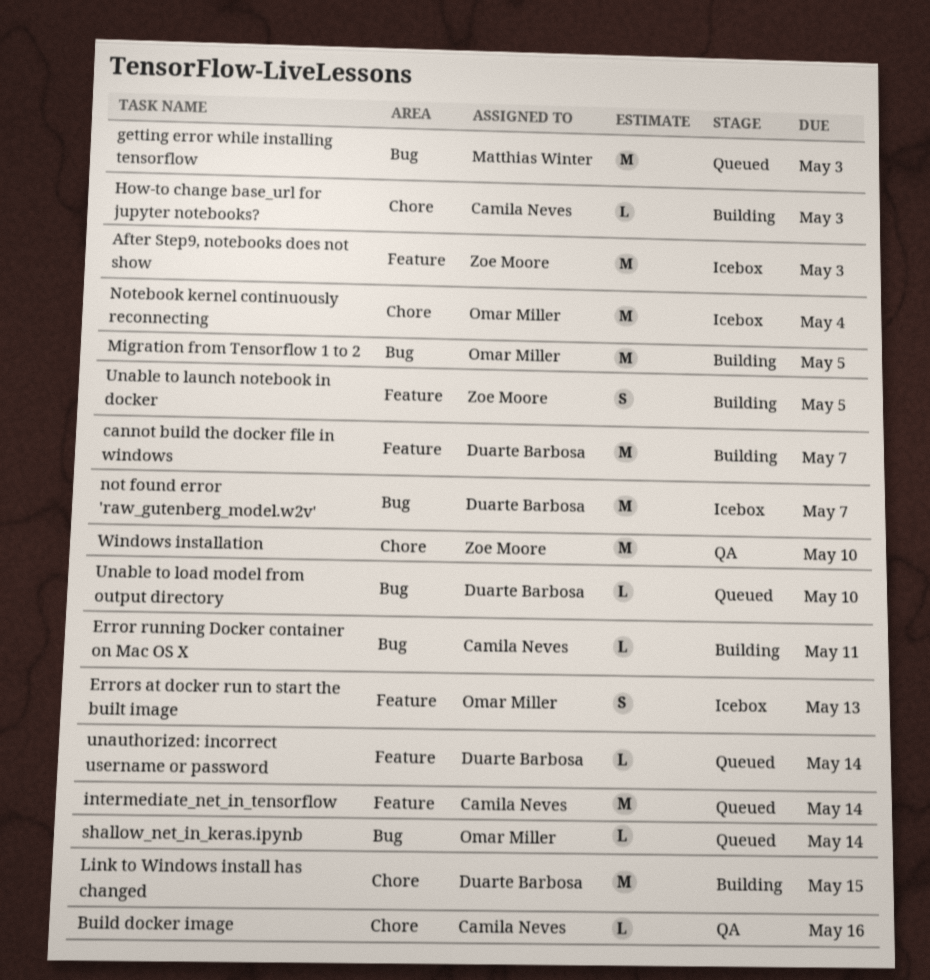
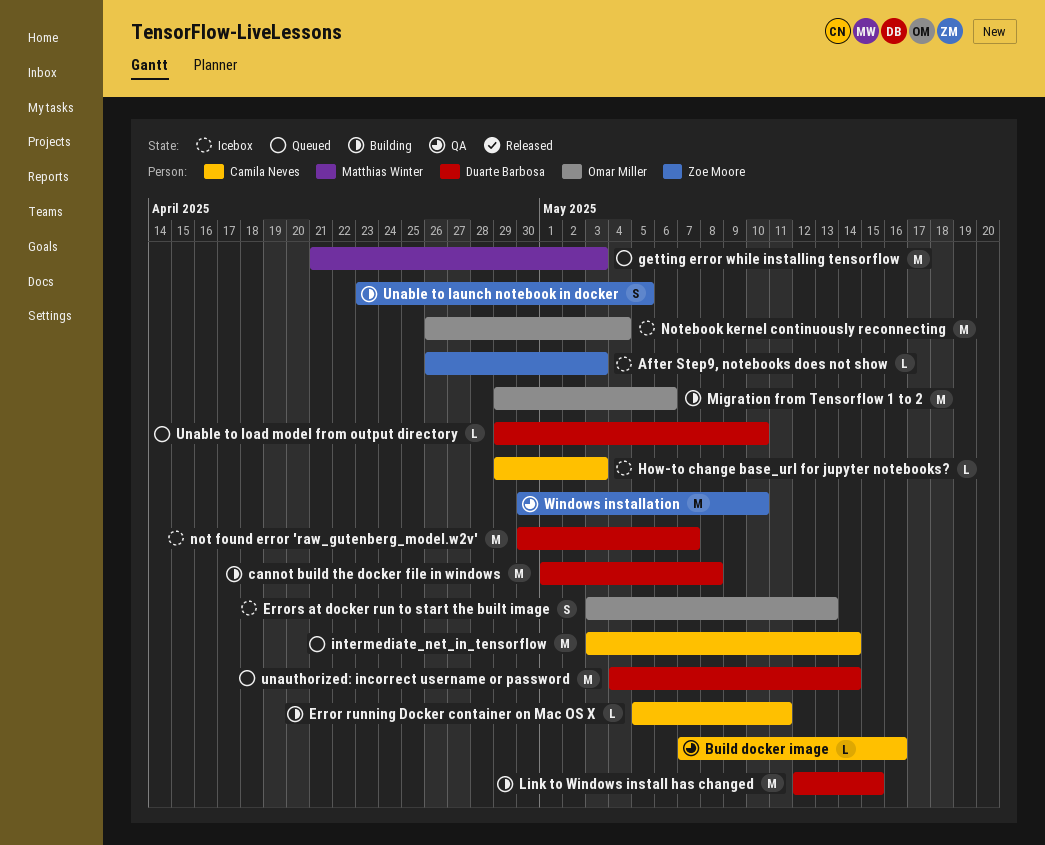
After Step9, notebooks does not show, estimate: M -> L
cannot build the docker file in windows, due: May 7 -> May 8
How-to change base_url for jupyter notebooks?, status: Building -> Icebox
Migration from Tensorflow 1 to 2, due: May 5 -> May 6
shallow_net_in_keras.ipynb: present -> none
unauthorized: incorrect username or password, estimate: L -> M

